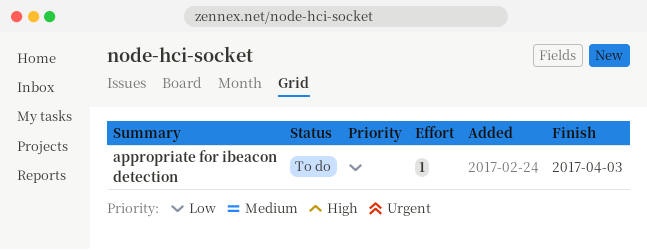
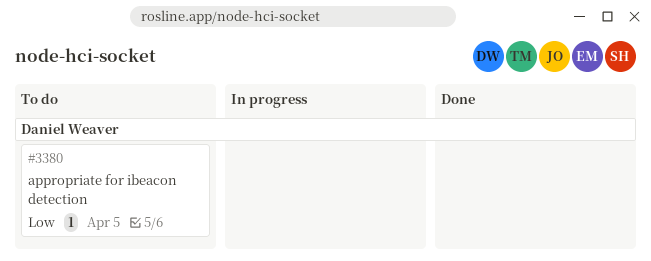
appropriate for ibeacon detection, due: Apr 3 -> Apr 5

